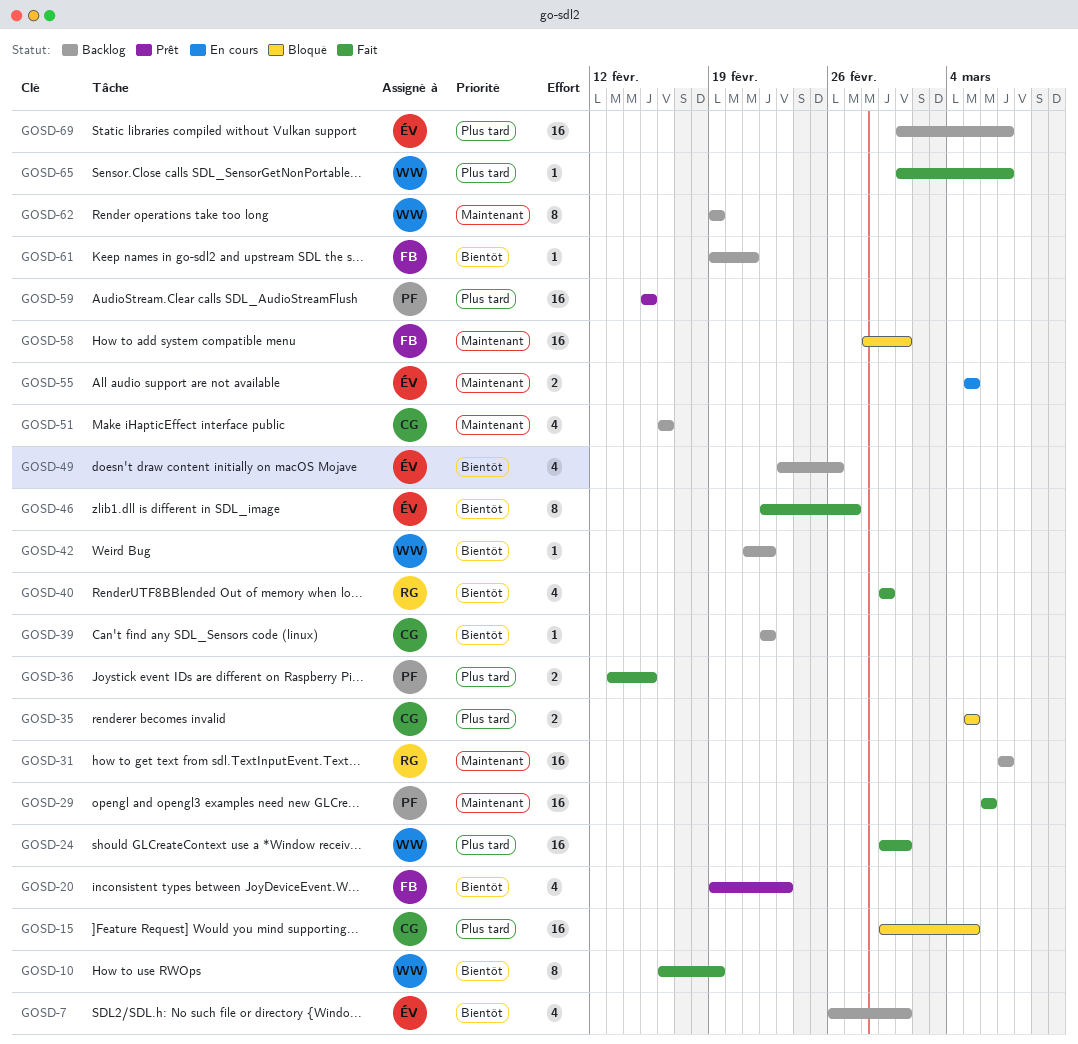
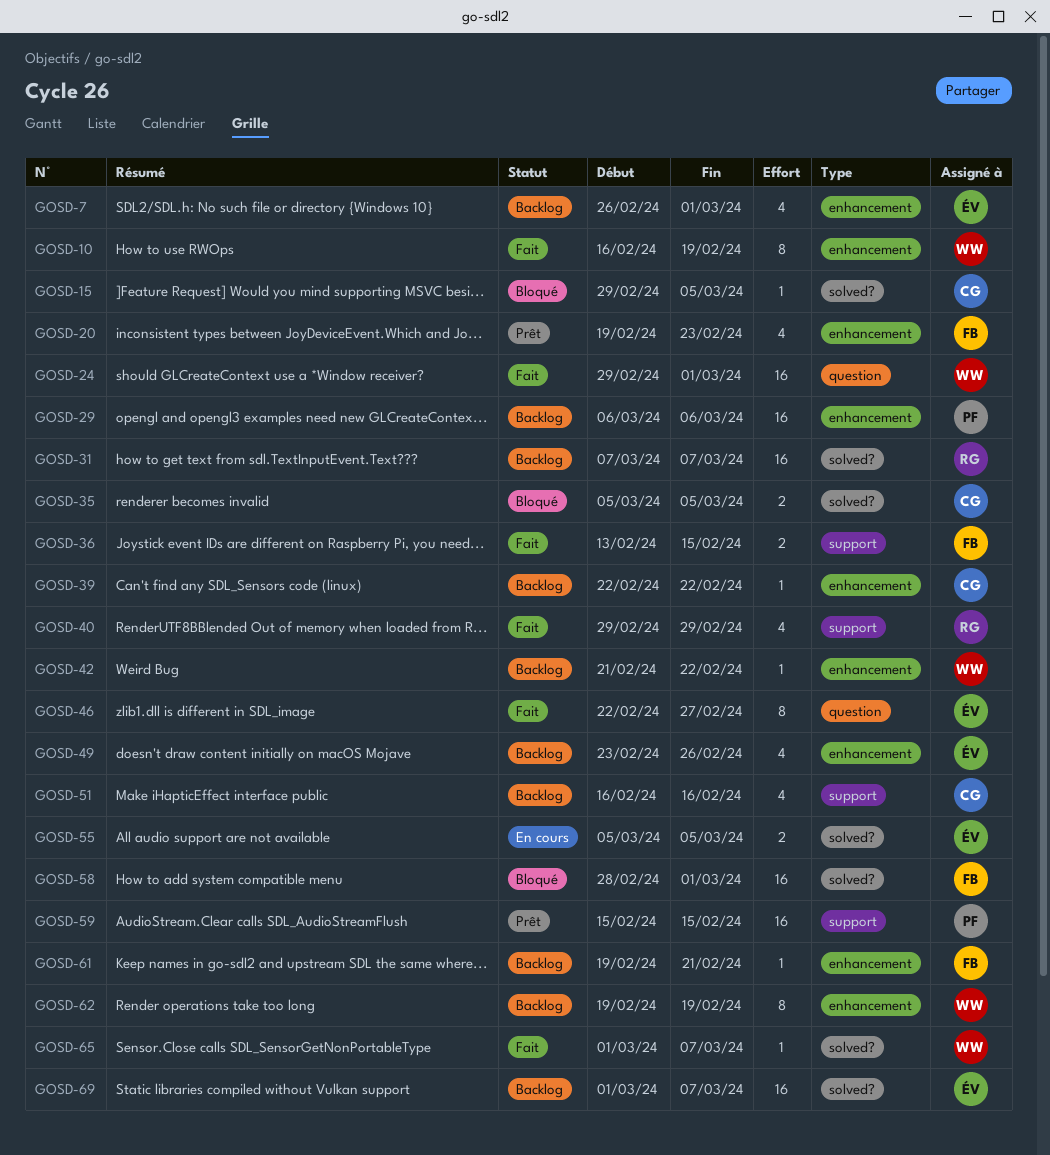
GOSD-15, estimate: 16 -> 1
GOSD-29, status: Fait -> Backlog
GOSD-36, owner: PF -> FB

